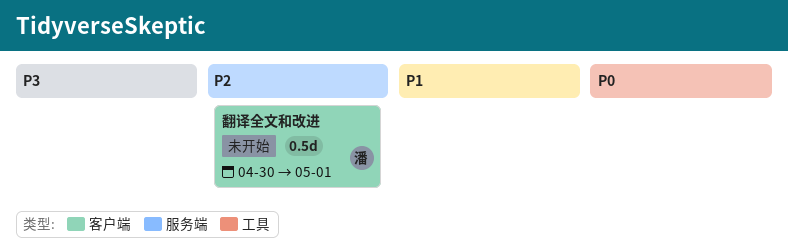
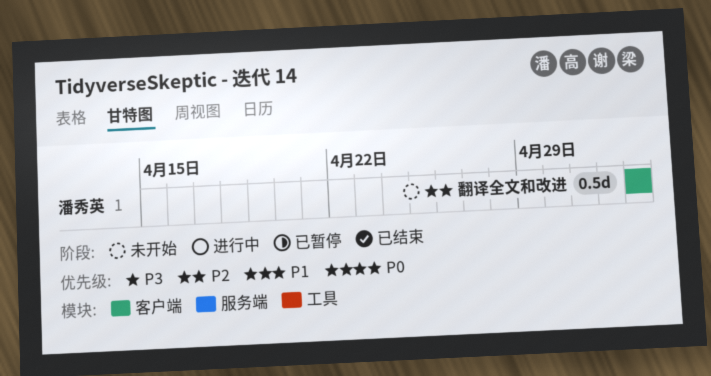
翻译全文和改进, start: Apr 30 -> May 3
翻译全文和改进, due: May 1 -> May 3

